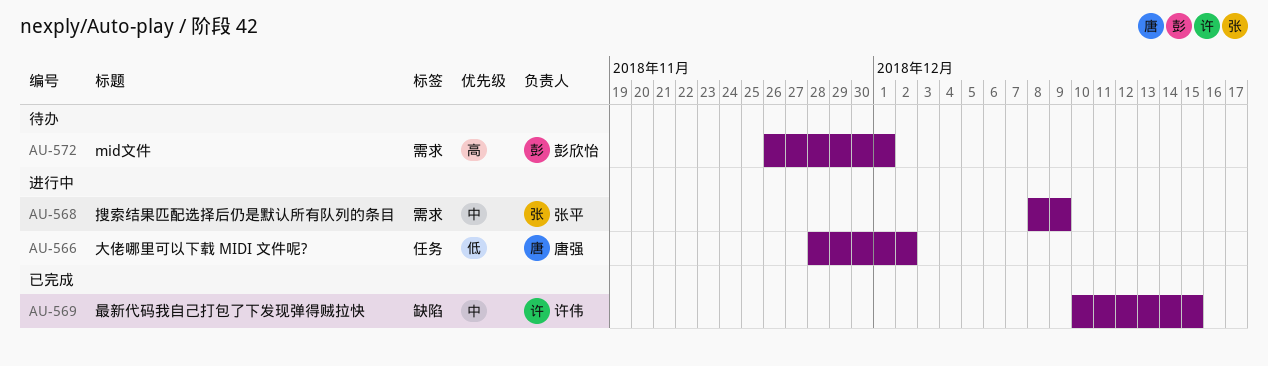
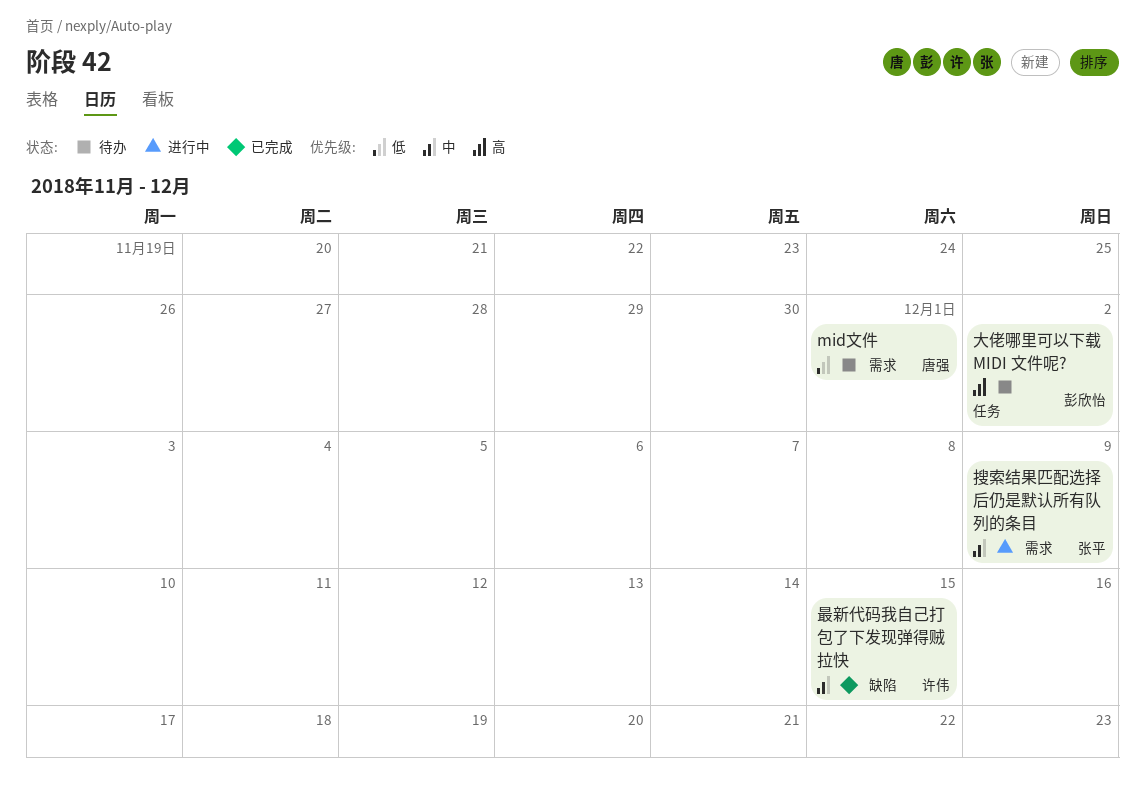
mid文件, owner: 彭欣怡 -> 唐强
mid文件, priority: 高 -> 低
大佬哪里可以下载 MIDI 文件呢?, status: 进行中 -> 待办
大佬哪里可以下载 MIDI 文件呢?, owner: 唐强 -> 彭欣怡
大佬哪里可以下载 MIDI 文件呢?, priority: 低 -> 高

